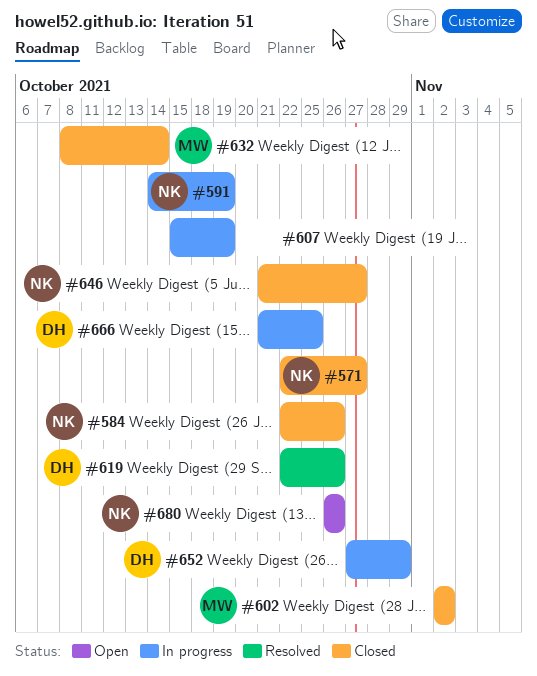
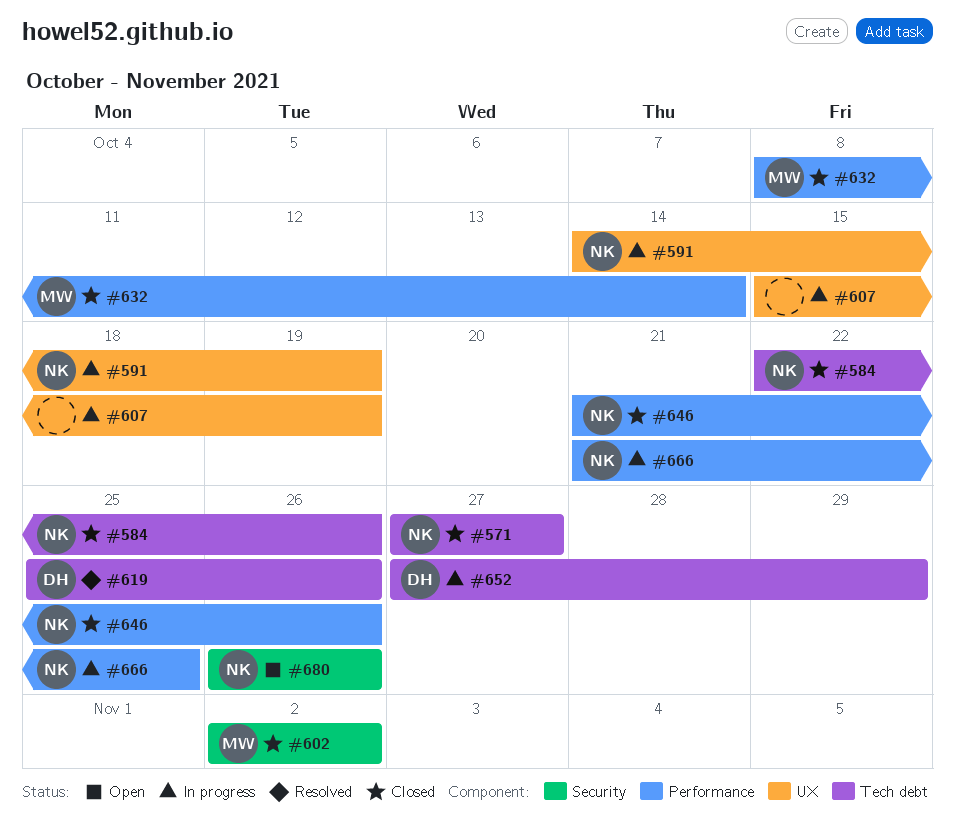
#571, start: Oct 22 -> Oct 27
#619, start: Oct 22 -> Oct 25
#646, due: Oct 27 -> Oct 26
#666, owner: DH -> NK

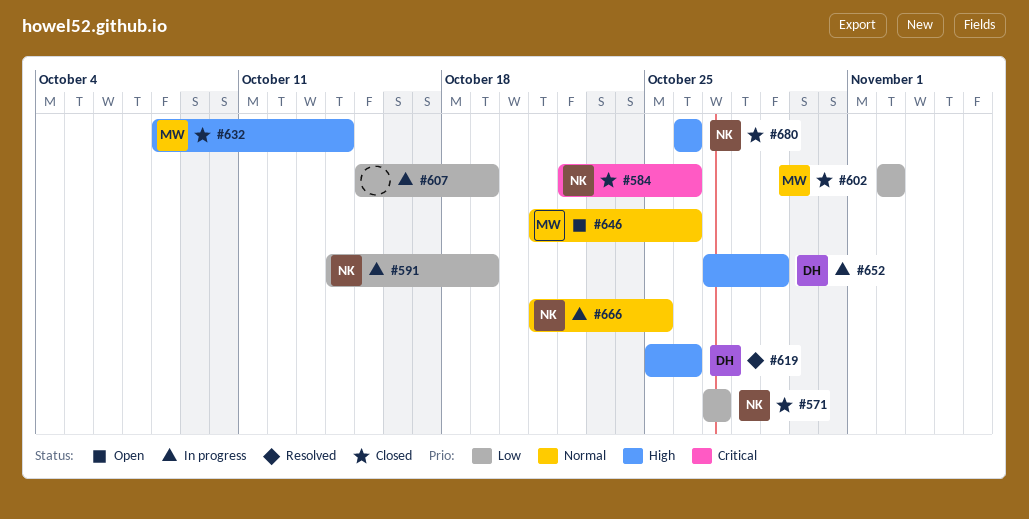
#646, status: Closed -> Open
#646, owner: NK -> MW
#680, status: Open -> Closed

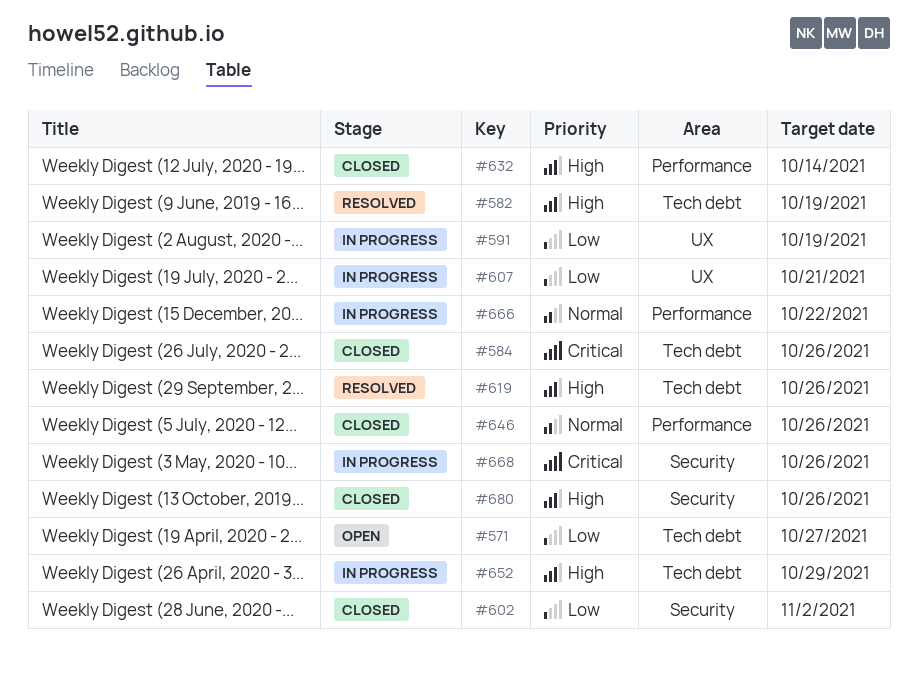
#571, status: Closed -> Open
#582: none -> present
#607, due: Oct 19 -> Oct 21
#646, status: Open -> Closed
#666, due: Oct 25 -> Oct 22
#668: none -> present

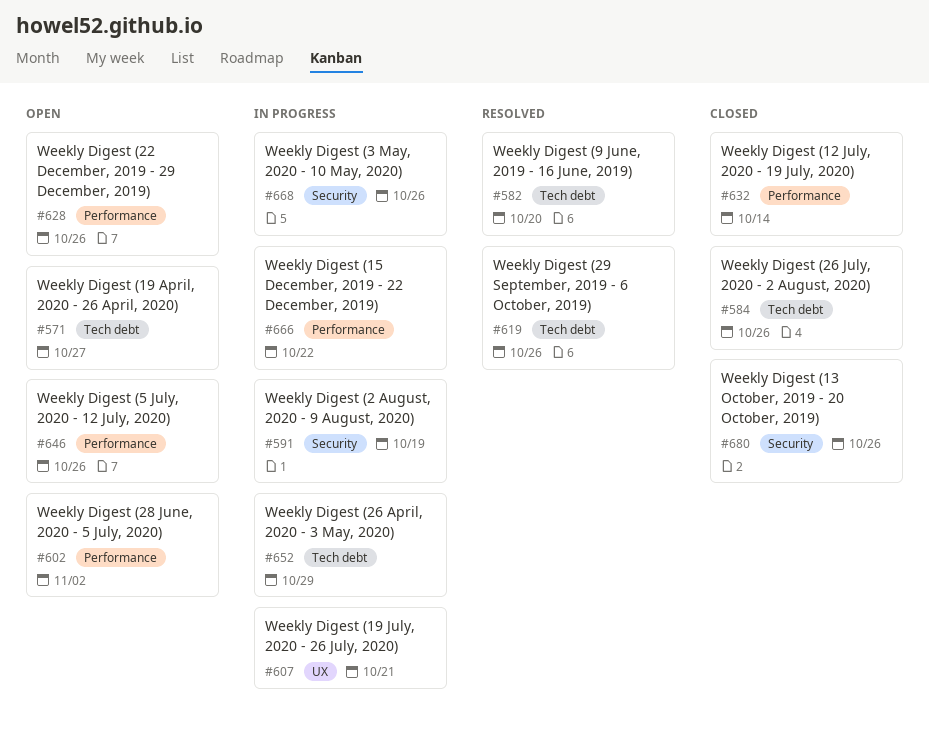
#582, due: Oct 19 -> Oct 20
#591, label: UX -> Security
#602, status: Closed -> Open
#602, label: Security -> Performance
#628: none -> present
#646, status: Closed -> Open

